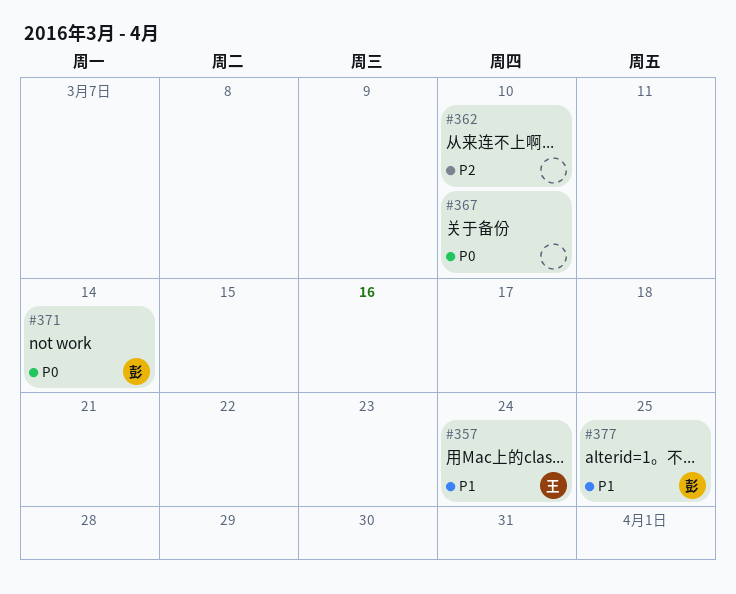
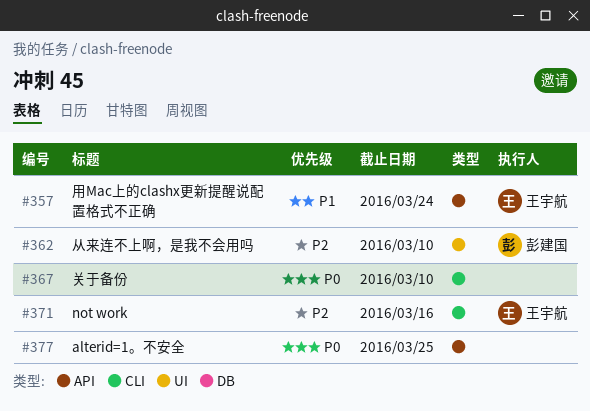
#362, owner: none -> 彭建国
#371, owner: 彭建国 -> 王宇航
#371, priority: P0 -> P2
#371, due: Mar 14 -> Mar 16
#377, owner: 彭建国 -> none
#377, priority: P1 -> P0

